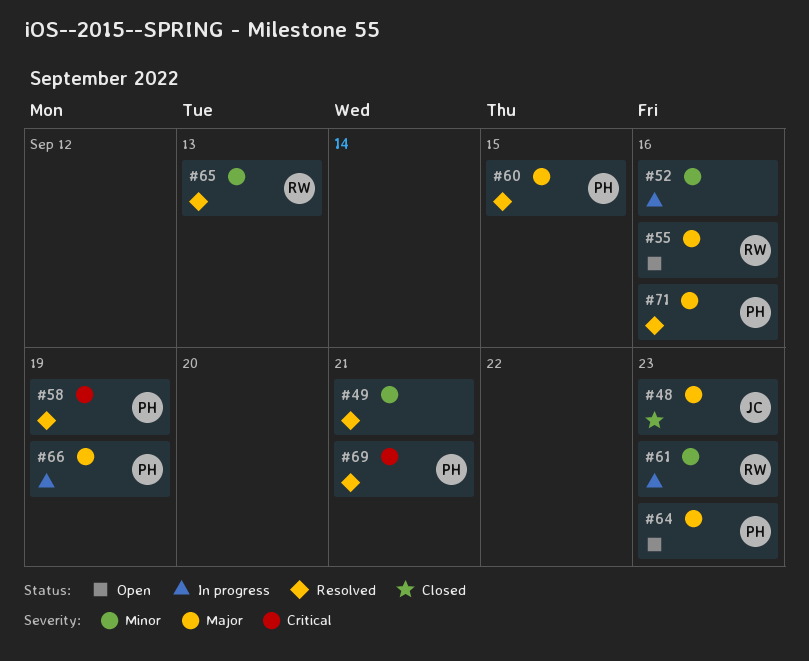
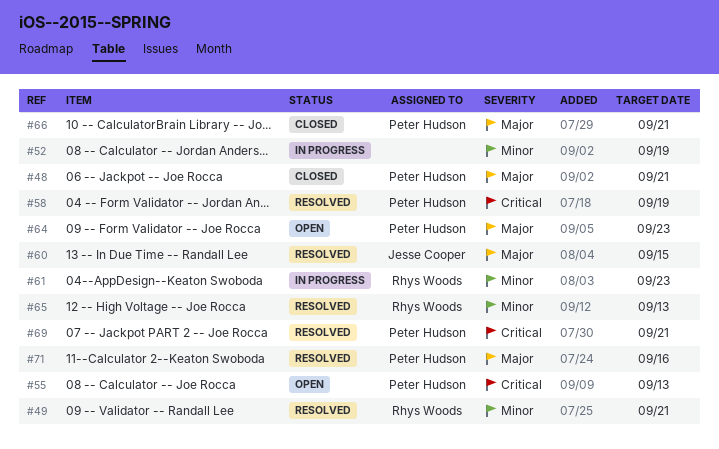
#48, owner: Jesse Cooper -> Peter Hudson
#48, due: Sep 23 -> Sep 21
#49, owner: none -> Rhys Woods
#52, due: Sep 16 -> Sep 19
#55, owner: Rhys Woods -> Peter Hudson
#55, priority: Major -> Critical
#55, due: Sep 16 -> Sep 13
#60, owner: Peter Hudson -> Jesse Cooper
#66, status: In progress -> Closed
#66, due: Sep 19 -> Sep 21

